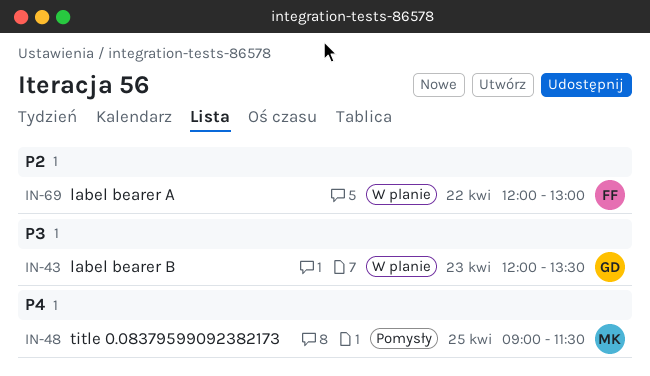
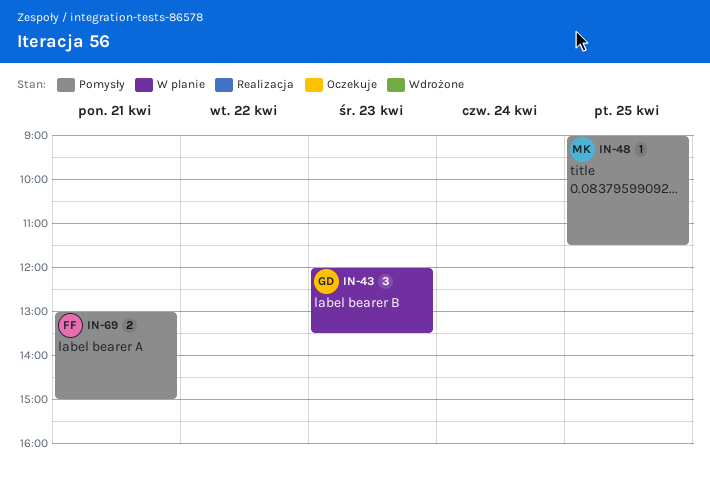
IN-69, status: W planie -> Pomysły
IN-69, day: Apr 22 -> Apr 21
IN-69, begins: 12:00 -> 13:00
IN-69, ends: 13:00 -> 15:00

